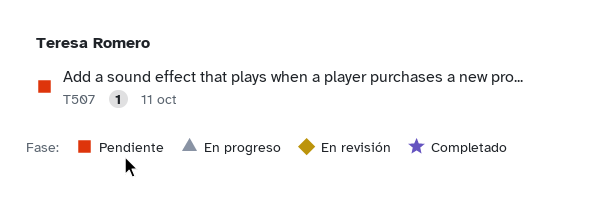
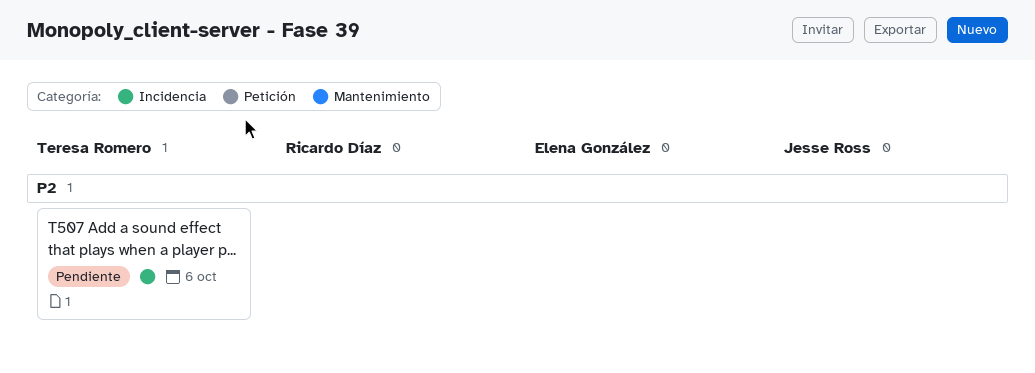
T507, due: Oct 11 -> Oct 6

